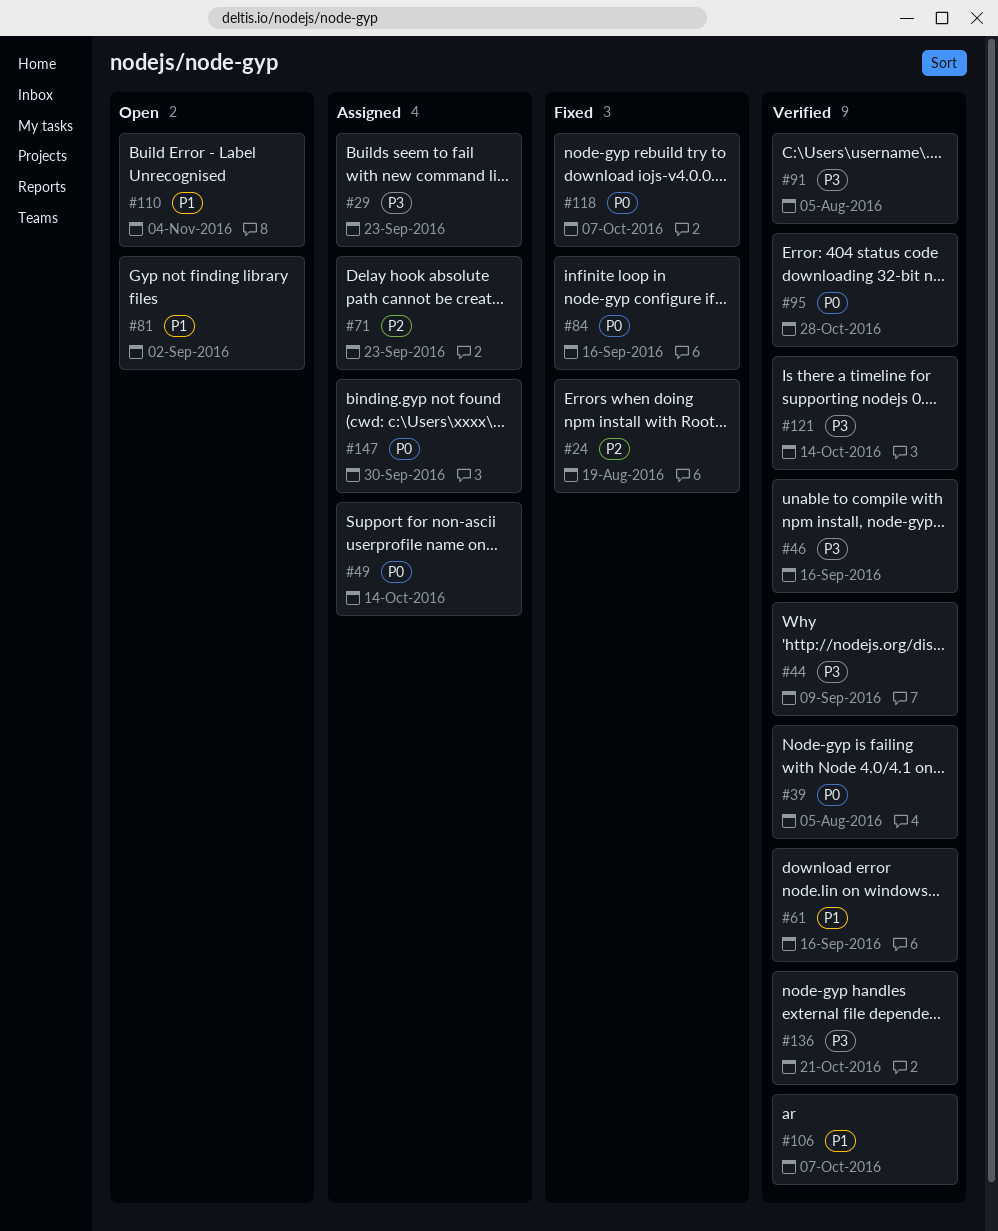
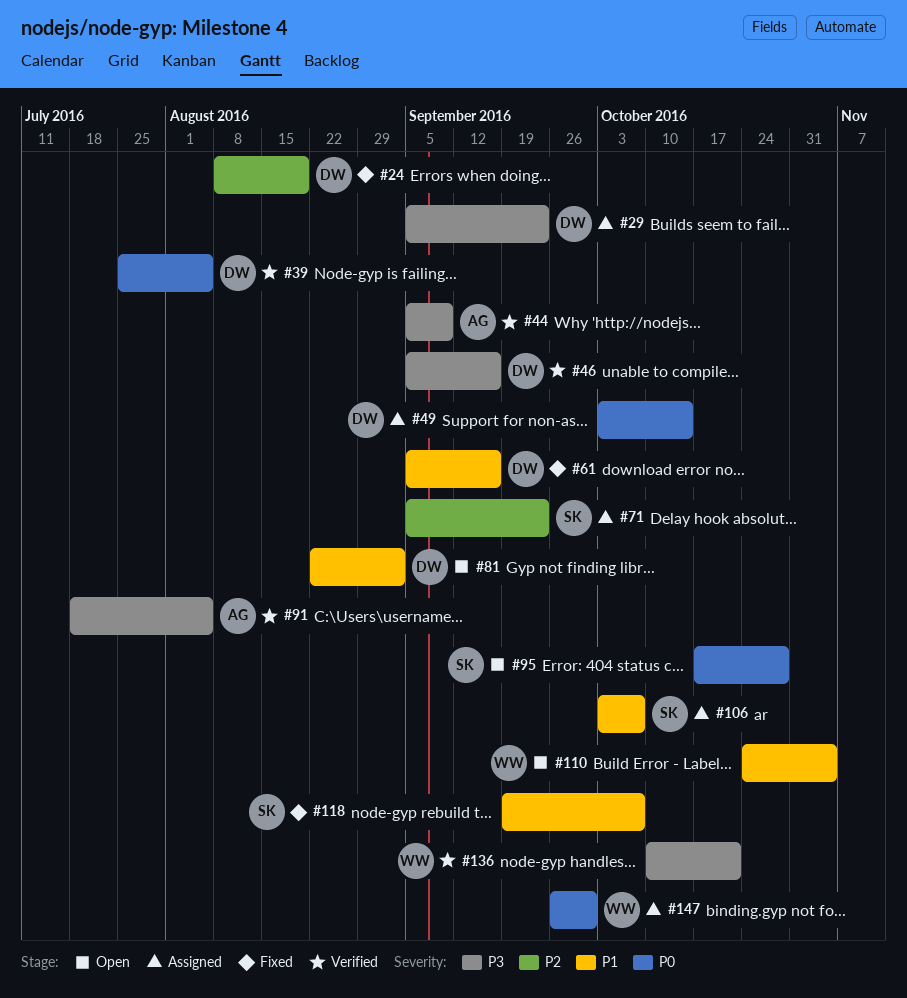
#61, status: Verified -> Fixed
#84: present -> none
#95, status: Verified -> Open
#106, status: Verified -> Assigned
#118, priority: P0 -> P1
#121: present -> none

